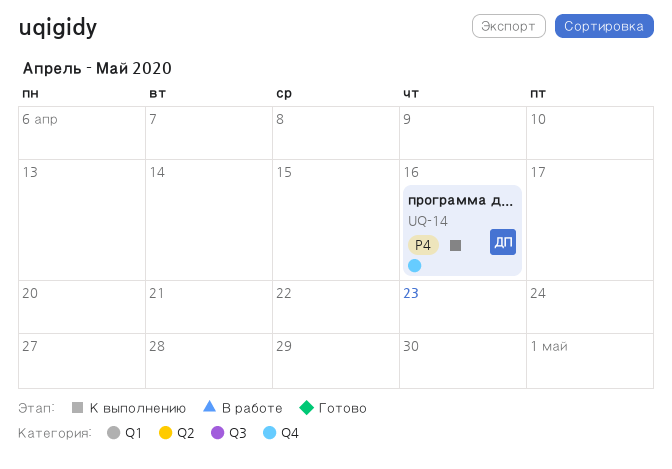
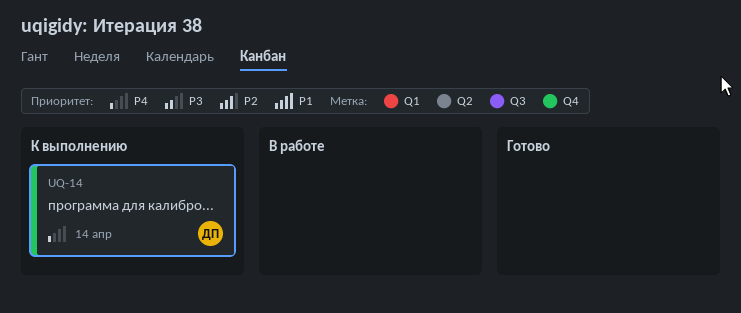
UQ-14, due: Apr 16 -> Apr 14

